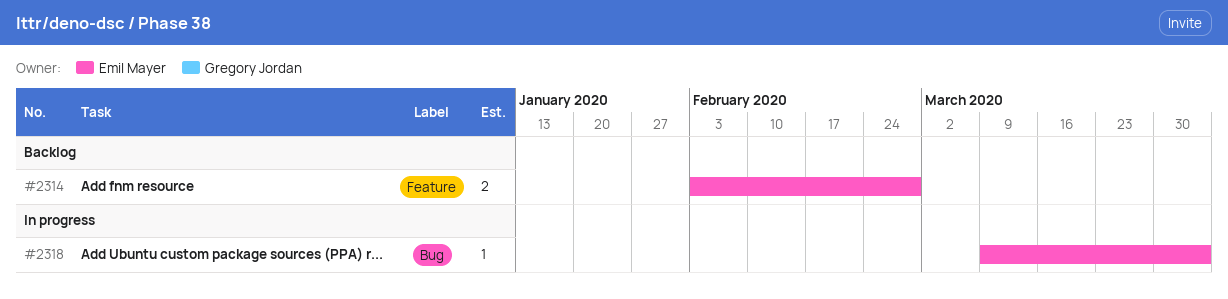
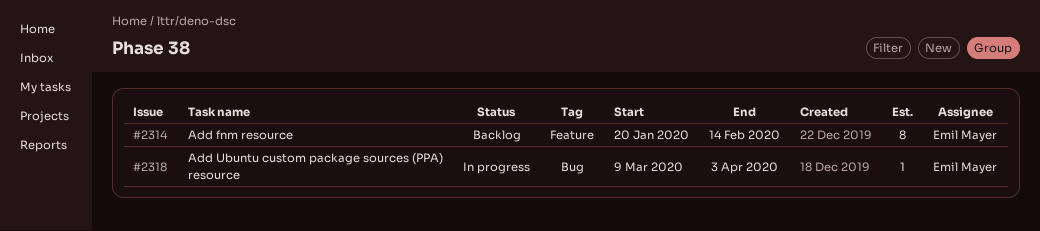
#2314, estimate: 2 -> 8
#2314, start: Feb 3 -> Jan 20
#2314, due: Feb 28 -> Feb 14

